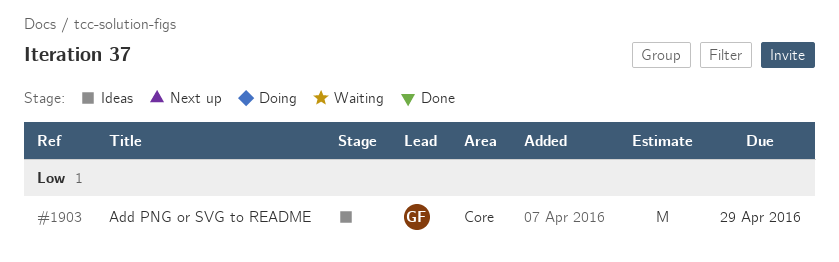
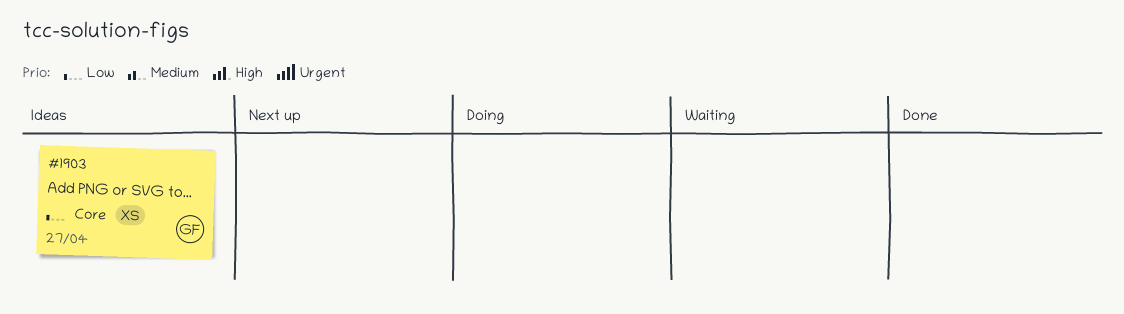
#1903, estimate: M -> XS
#1903, due: Apr 29 -> Apr 27

